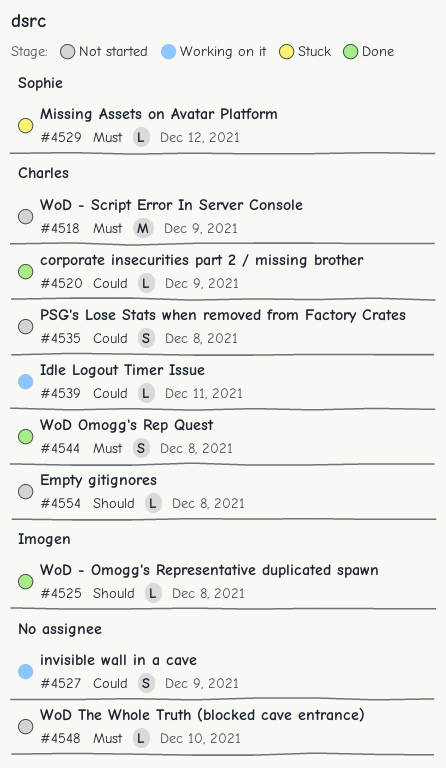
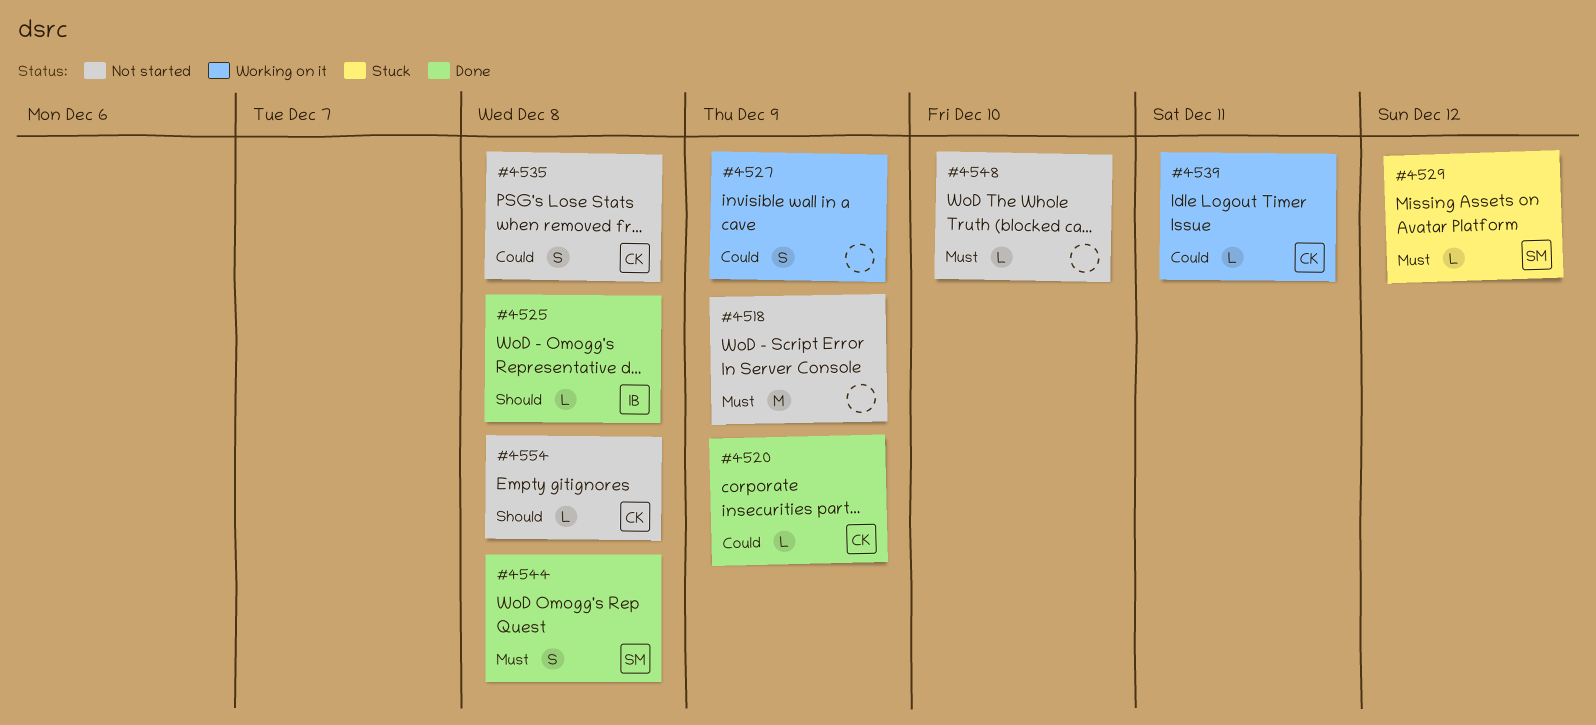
#4518, owner: Charles -> none
#4544, owner: Charles -> Sophie

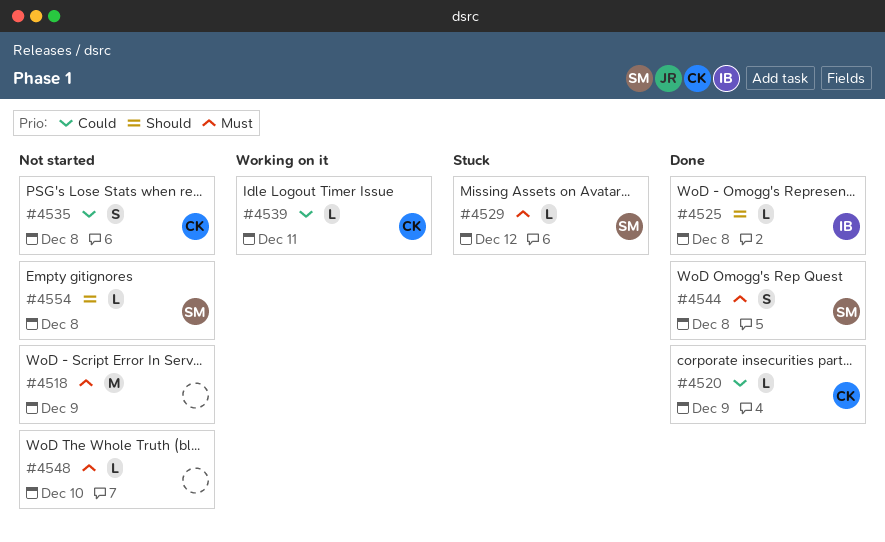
#4527: present -> none
#4554, owner: CK -> SM

